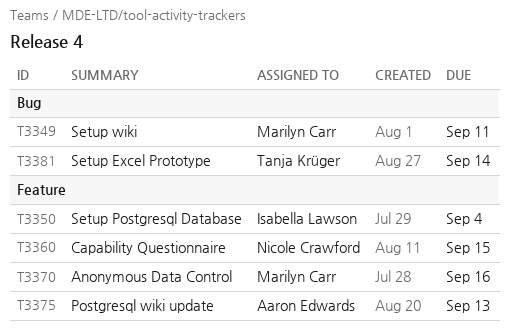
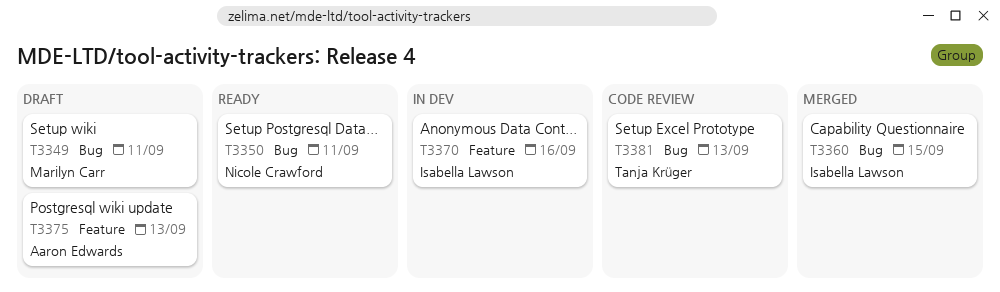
T3350, owner: Isabella Lawson -> Nicole Crawford
T3350, label: Feature -> Bug
T3350, due: Sep 4 -> Sep 11
T3360, owner: Nicole Crawford -> Isabella Lawson
T3360, label: Feature -> Bug
T3370, owner: Marilyn Carr -> Isabella Lawson
T3381, due: Sep 14 -> Sep 13

